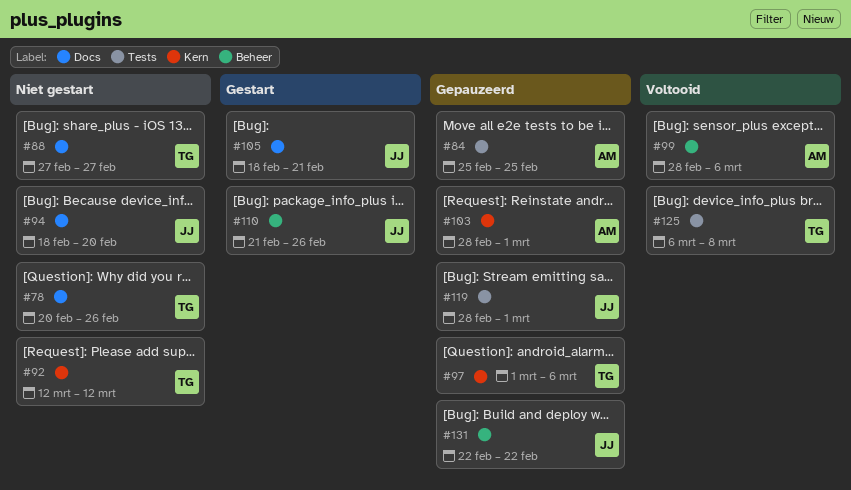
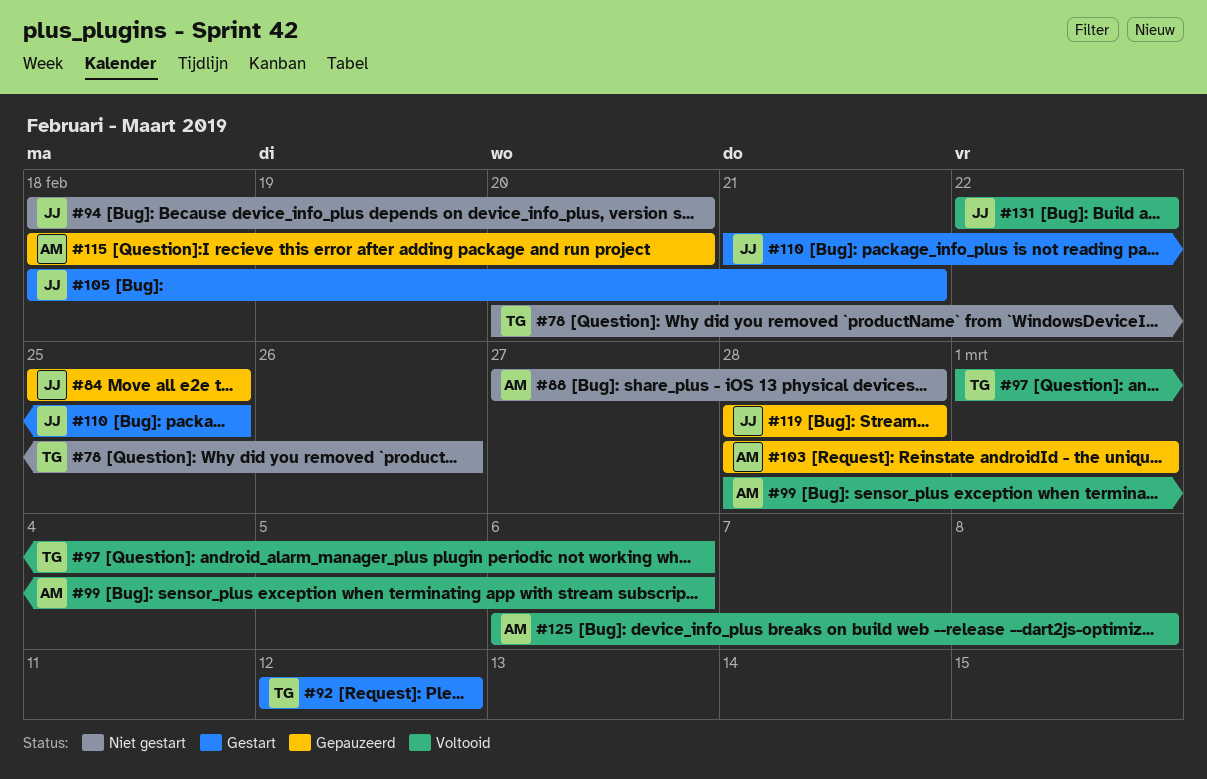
#84, owner: AM -> JJ
#88, owner: TG -> AM
#88, due: Feb 27 -> Feb 28
#92, status: Niet gestart -> Gestart
#97, status: Gepauzeerd -> Voltooid
#110, due: Feb 26 -> Feb 25
#115: none -> present
#119, due: Mar 1 -> Feb 28
#125, owner: TG -> AM
#131, status: Gepauzeerd -> Voltooid

